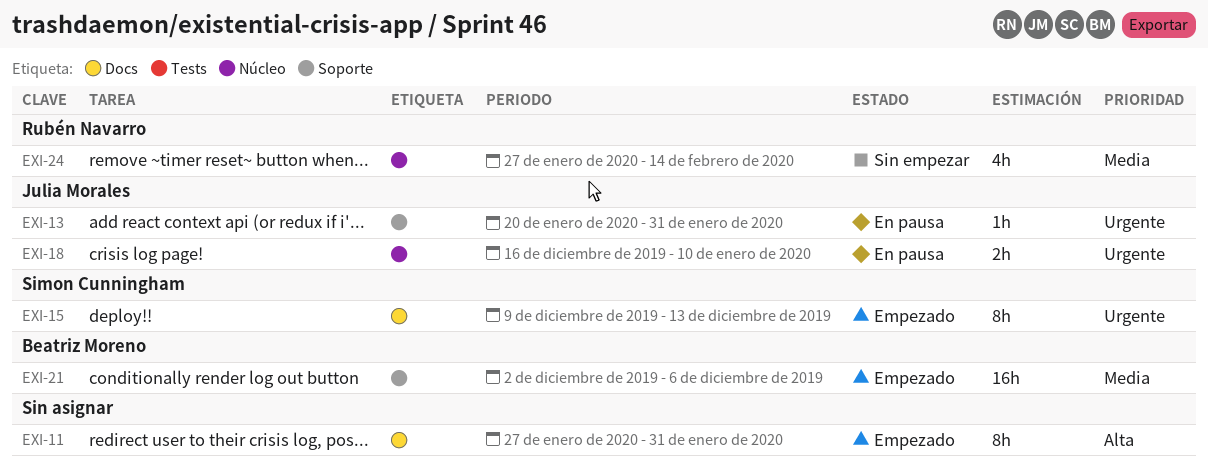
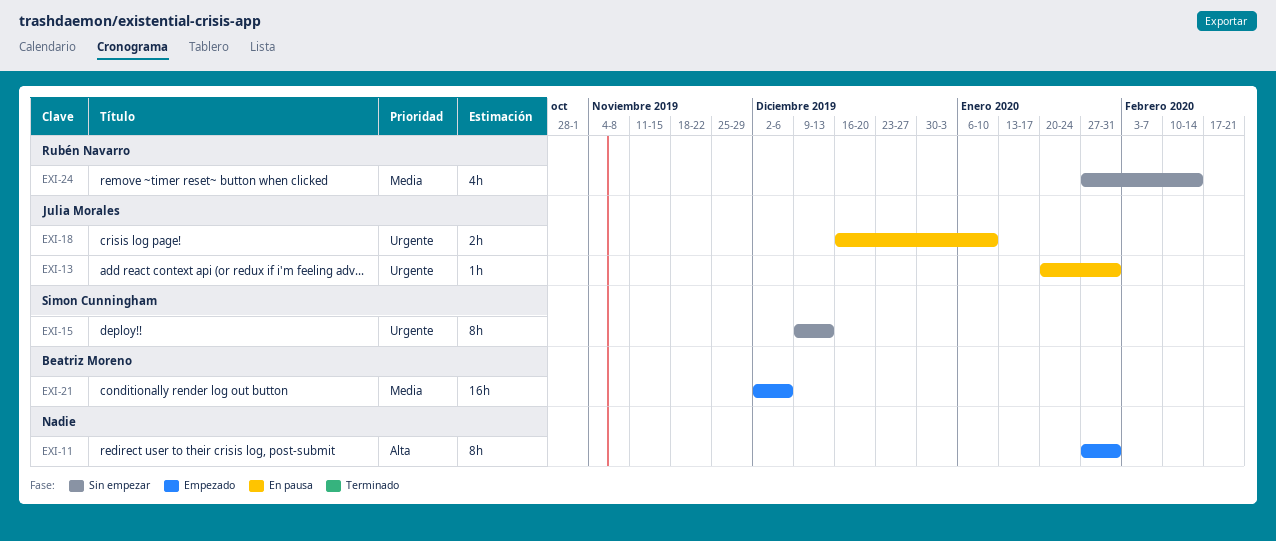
EXI-15, status: Empezado -> Sin empezar

